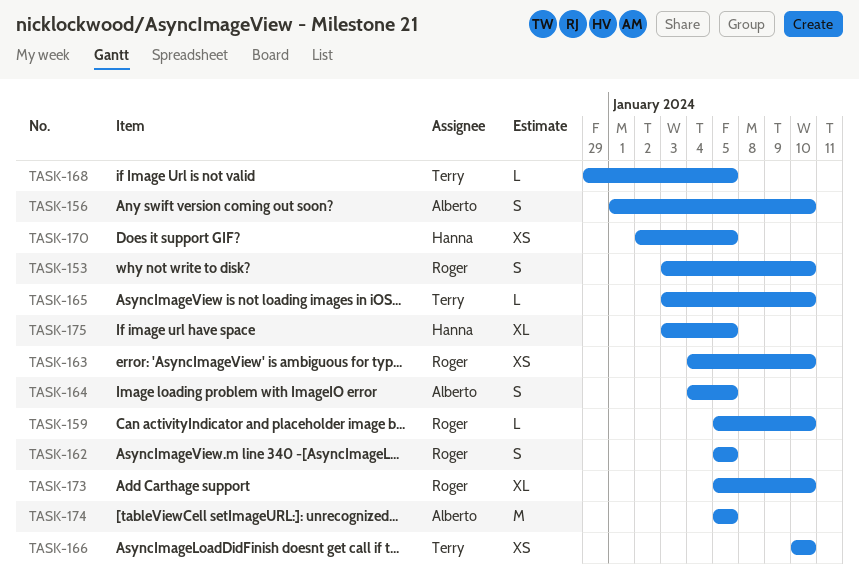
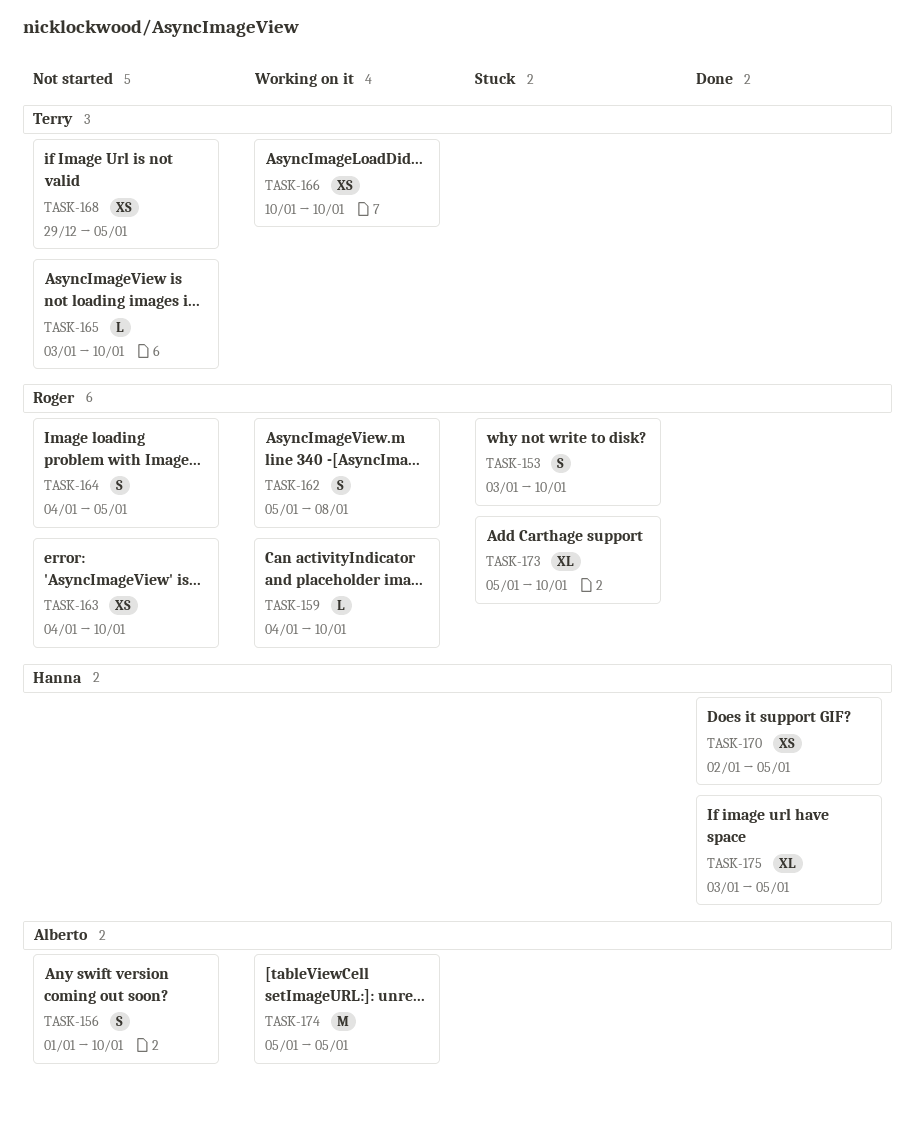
TASK-159, start: Jan 5 -> Jan 4
TASK-162, due: Jan 5 -> Jan 8
TASK-164, owner: Alberto -> Roger
TASK-168, estimate: L -> XS

